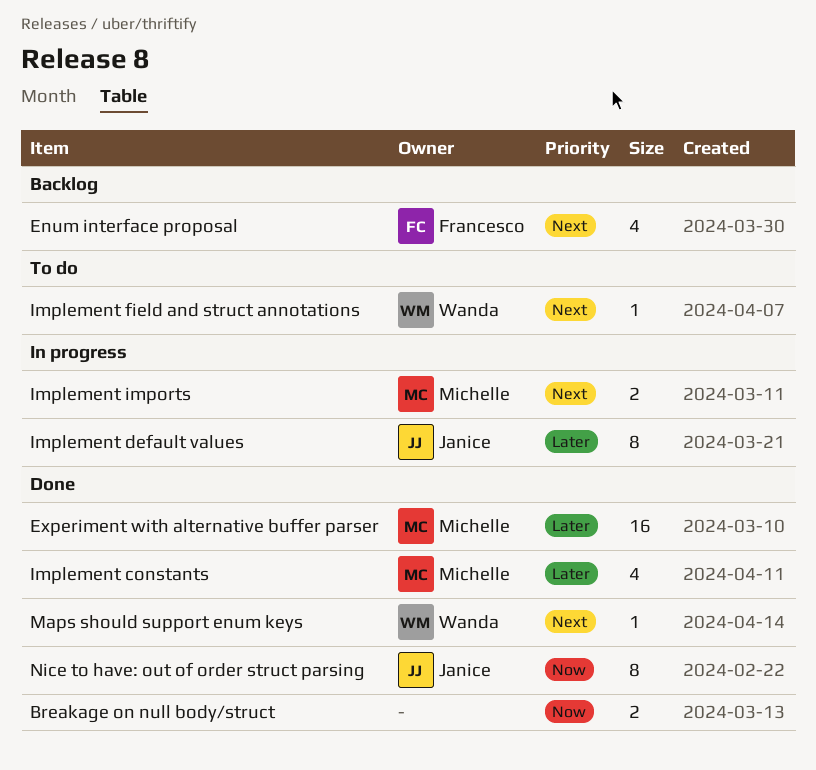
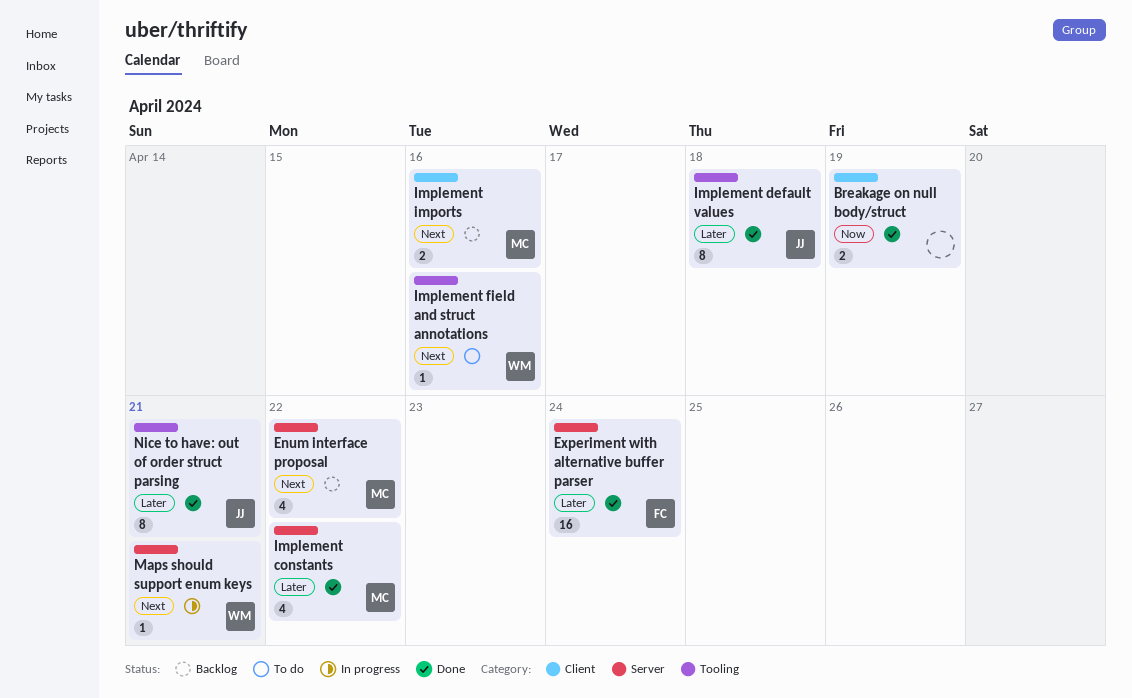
Enum interface proposal, owner: Francesco -> Michelle
Experiment with alternative buffer parser, owner: Michelle -> Francesco
Implement default values, status: In progress -> Done
Implement imports, status: In progress -> Backlog
Maps should support enum keys, status: Done -> In progress
Nice to have: out of order struct parsing, priority: Now -> Later

